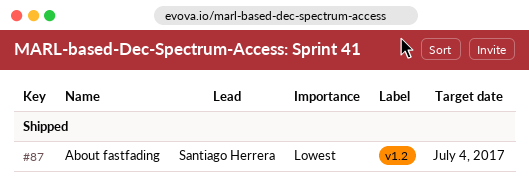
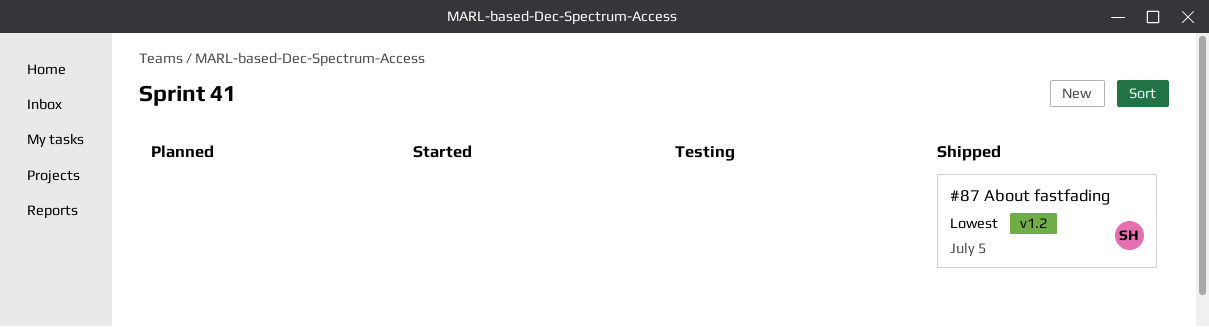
#87, due: Jul 4 -> Jul 5

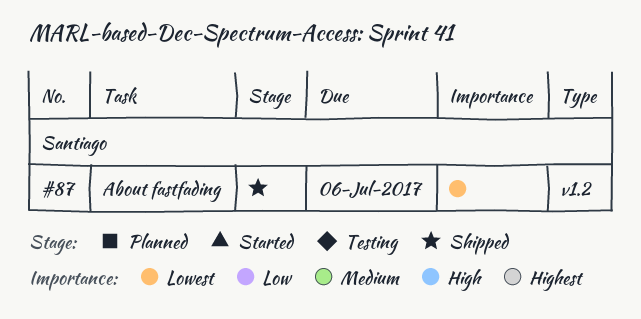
#87, due: Jul 5 -> Jul 6

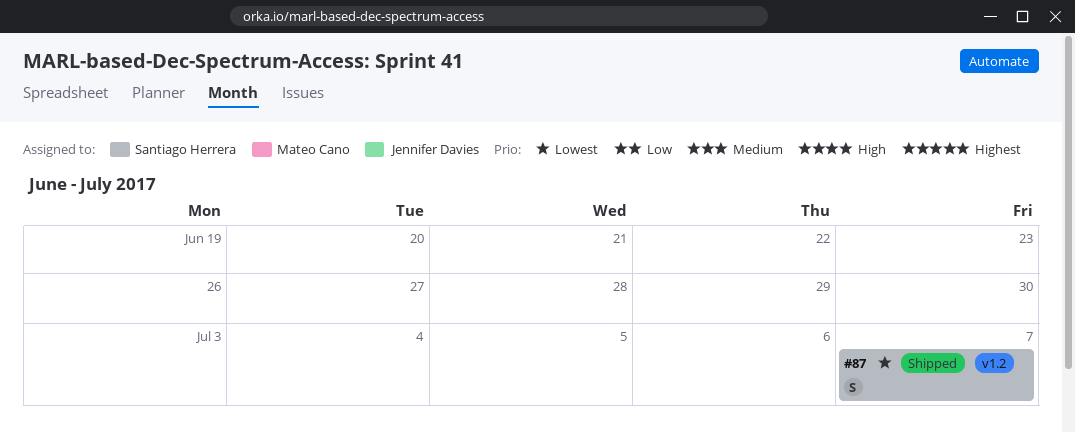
#87, due: Jul 6 -> Jul 7

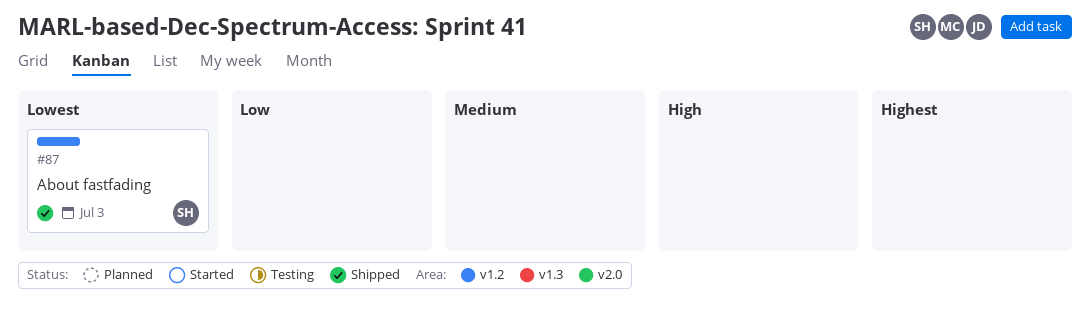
#87, due: Jul 7 -> Jul 3

